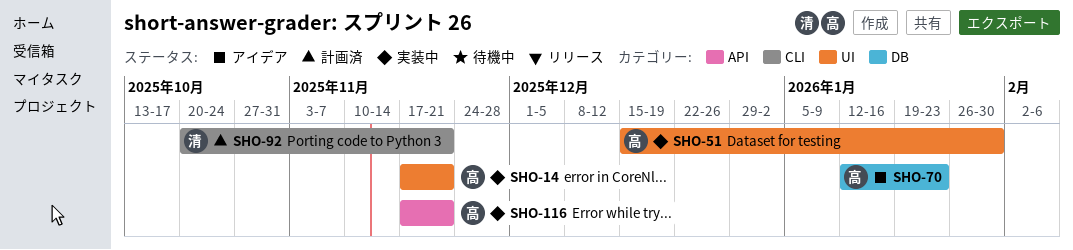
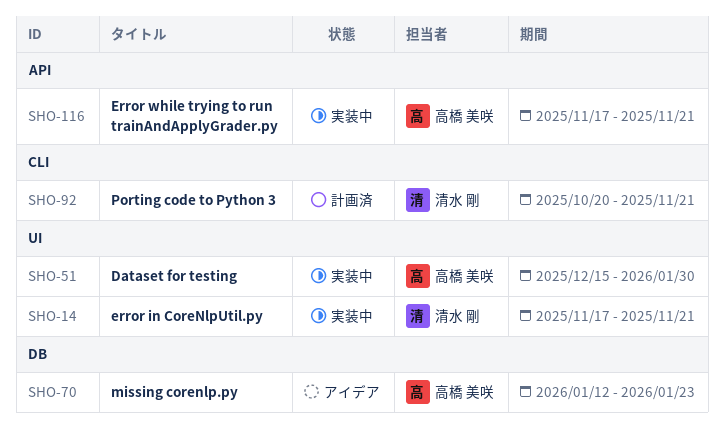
SHO-14, owner: 高橋 美咲 -> 清水 剛

